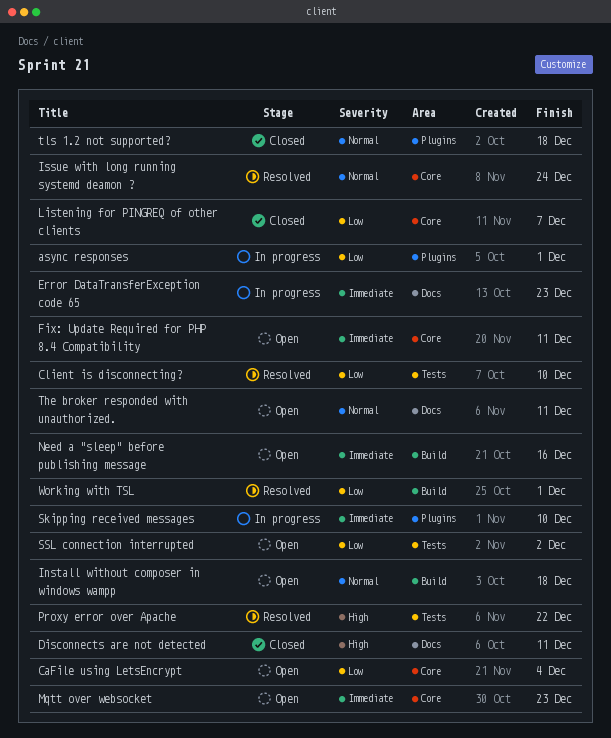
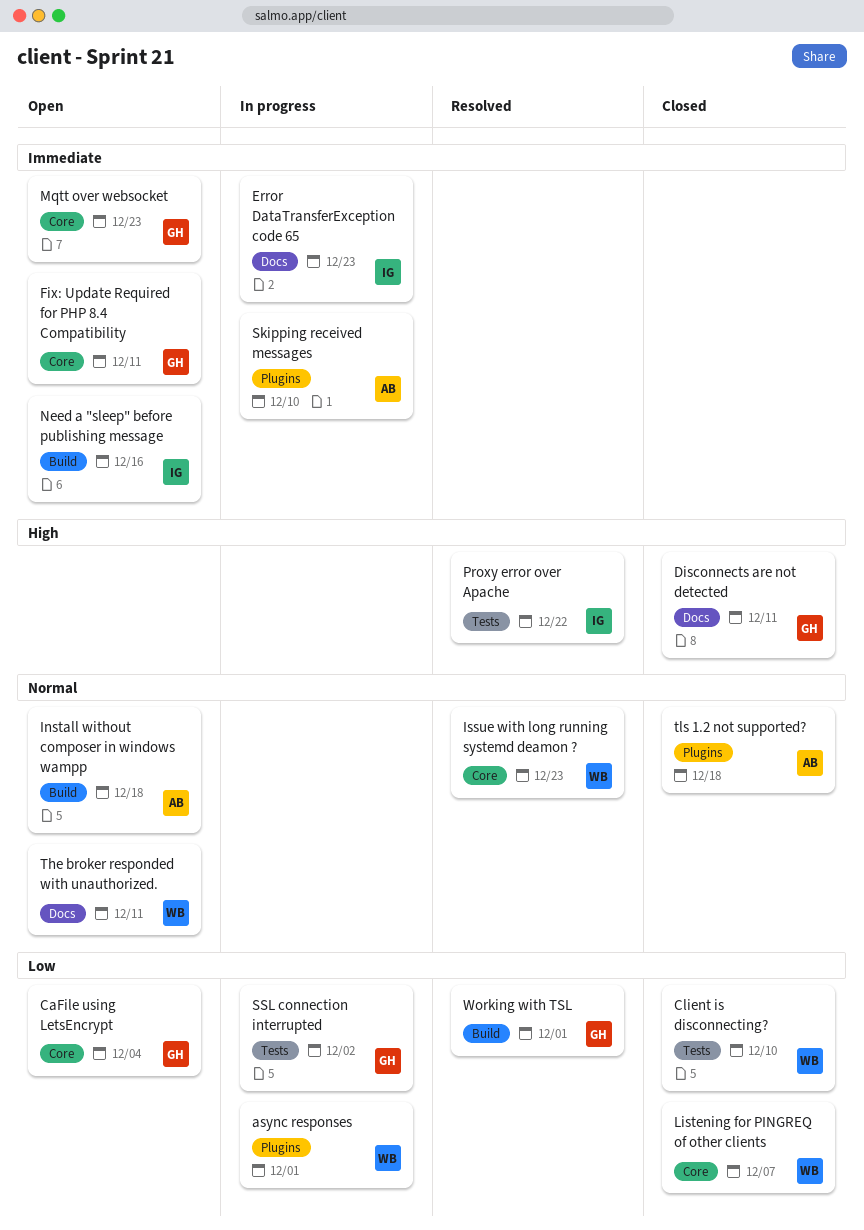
Client is disconnecting?, status: Resolved -> Closed
Issue with long running systemd deamon ?, due: Dec 24 -> Dec 23
SSL connection interrupted, status: Open -> In progress

